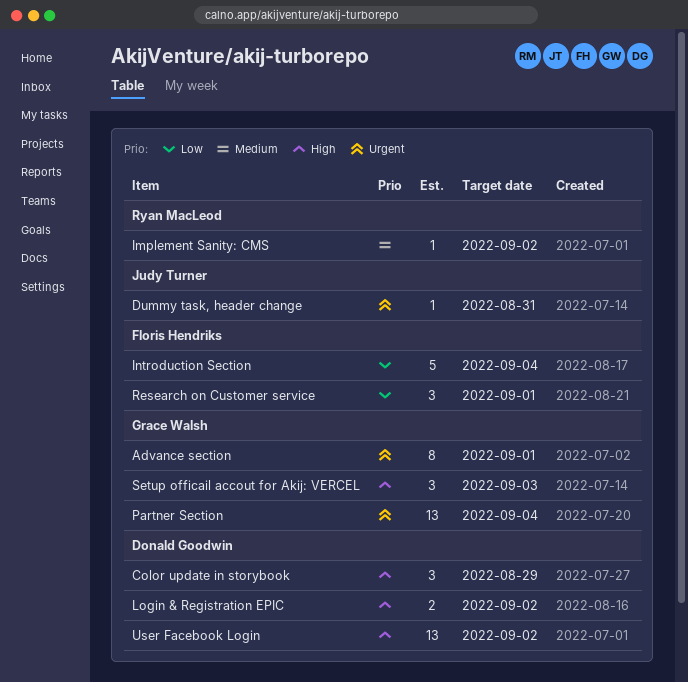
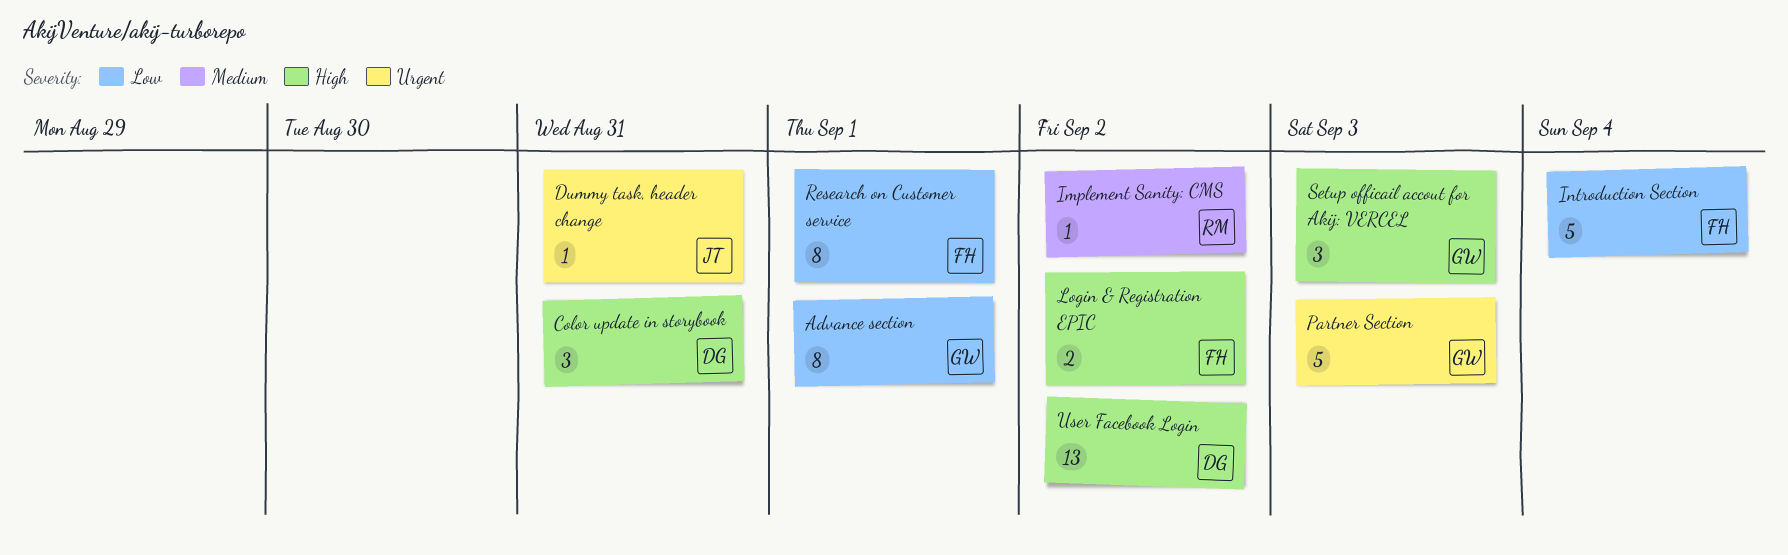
Advance section, priority: Urgent -> Low
Color update in storybook, due: Aug 29 -> Aug 31
Login & Registration EPIC, owner: Donald Goodwin -> Floris Hendriks
Partner Section, estimate: 13 -> 5
Partner Section, due: Sep 4 -> Sep 3
Research on Customer service, estimate: 3 -> 8

